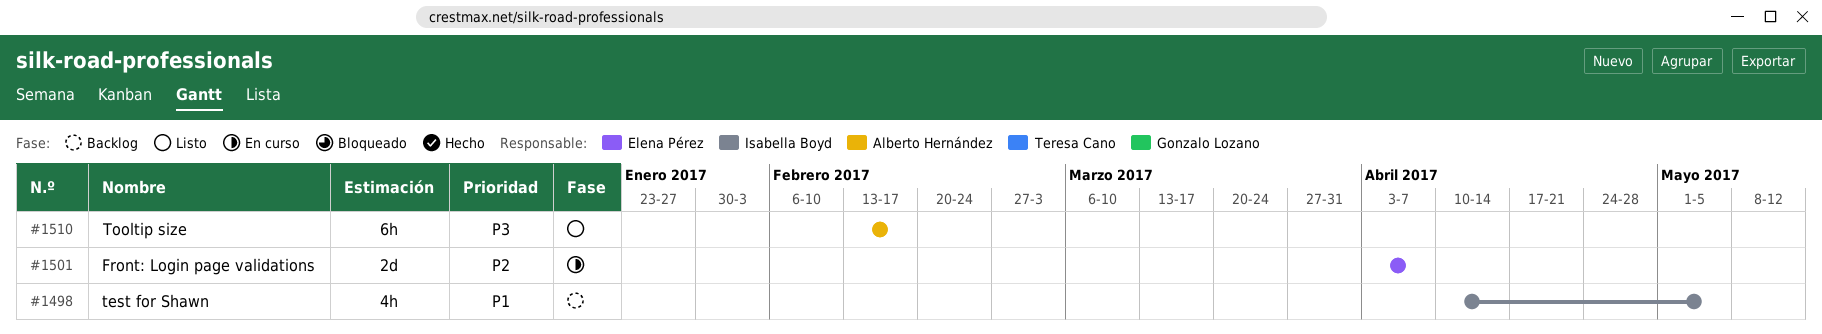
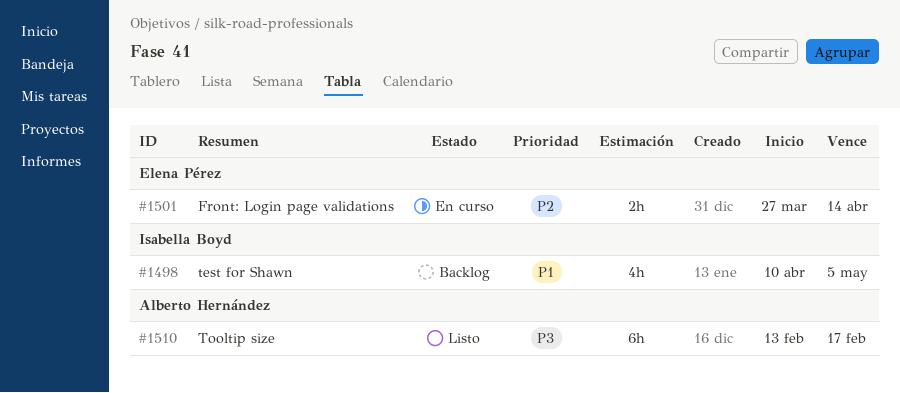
#1501, estimate: 2d -> 2h
#1501, start: Apr 3 -> Mar 27
#1501, due: Apr 7 -> Apr 14

